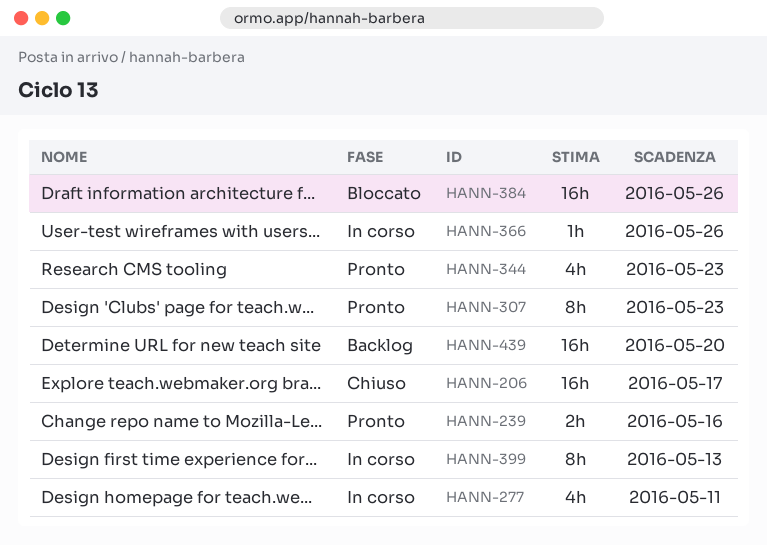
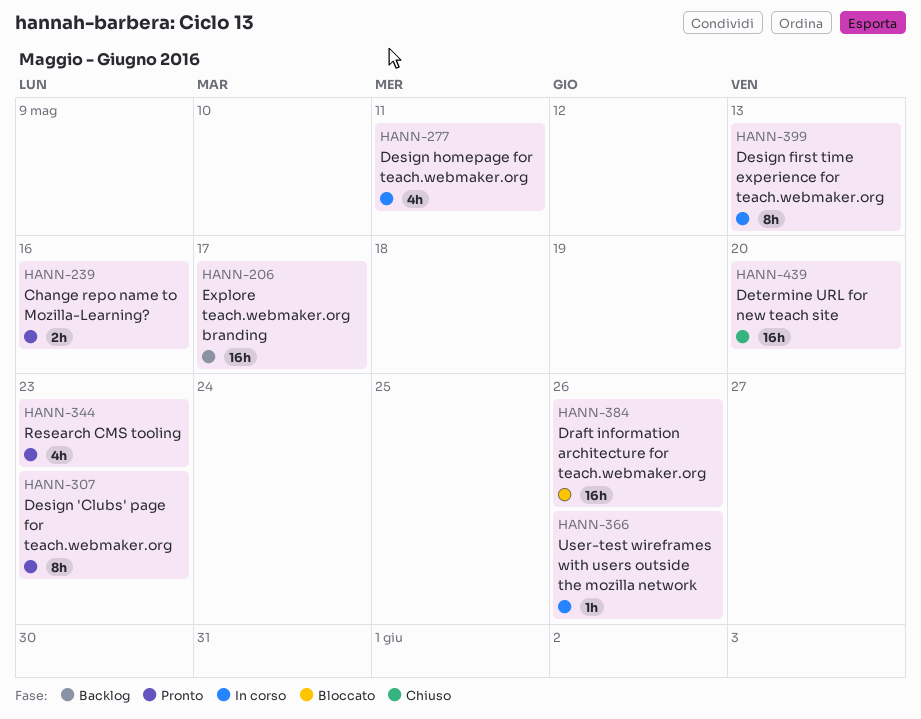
HANN-206, status: Chiuso -> Backlog
HANN-439, status: Backlog -> Chiuso

